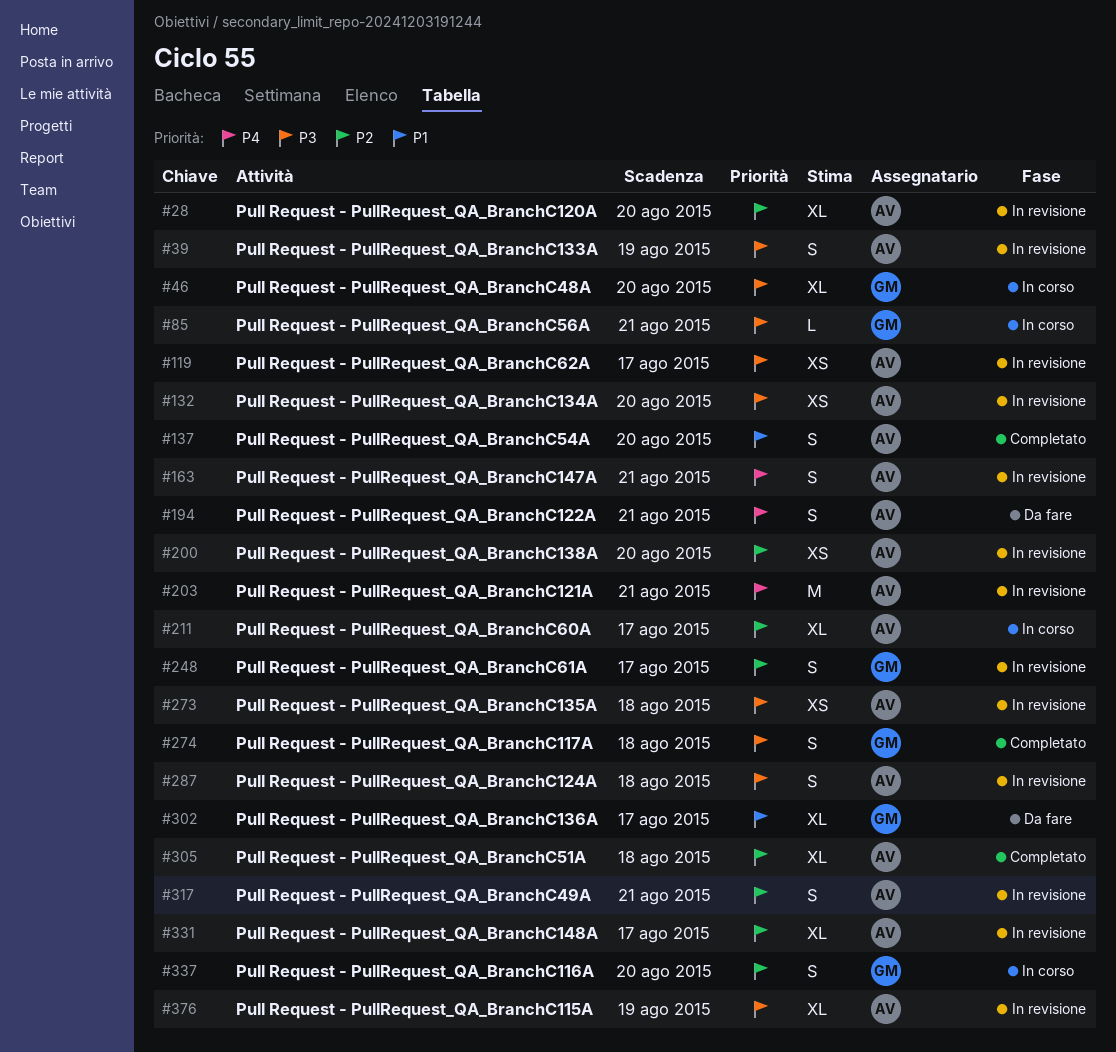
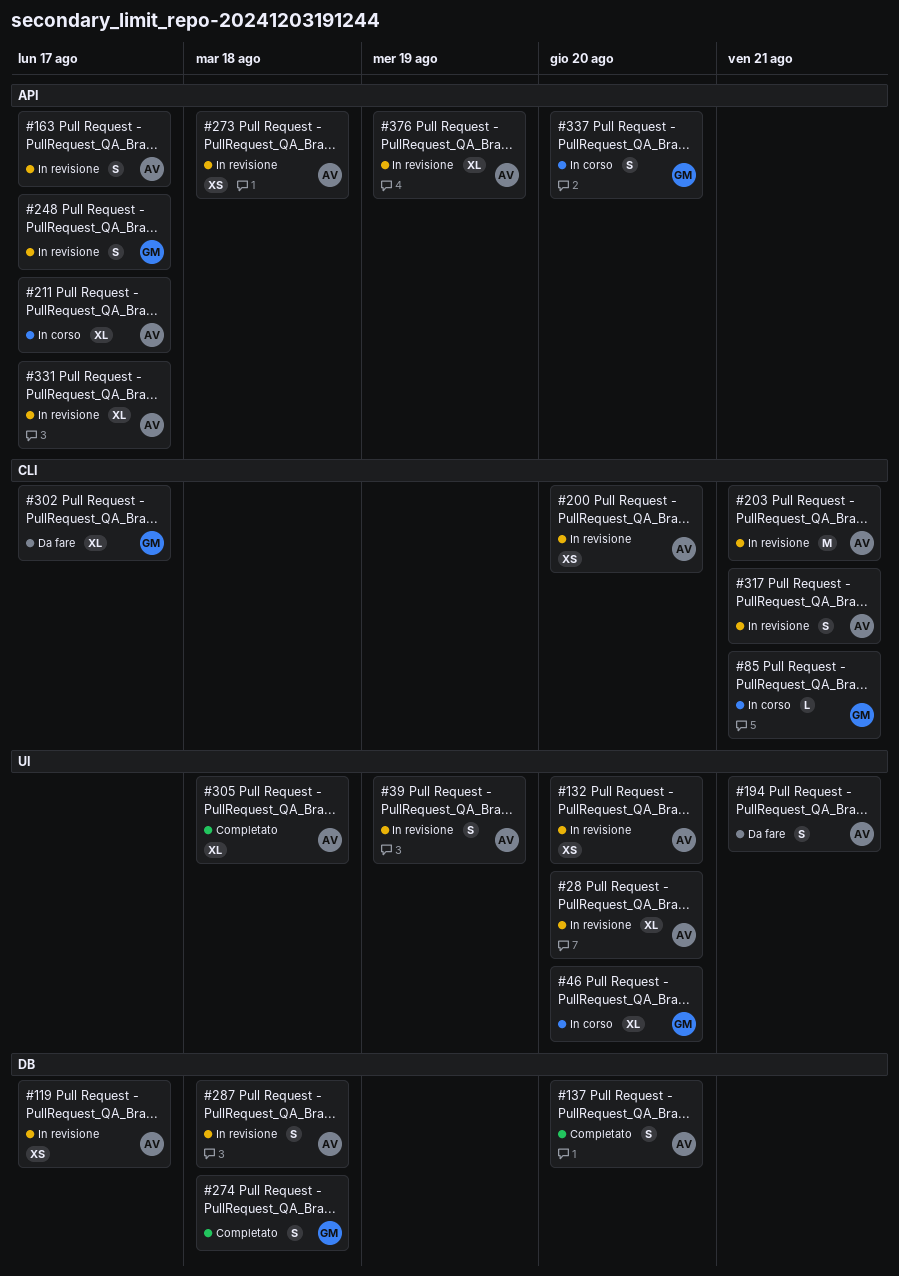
#163, due: Aug 21 -> Aug 17

